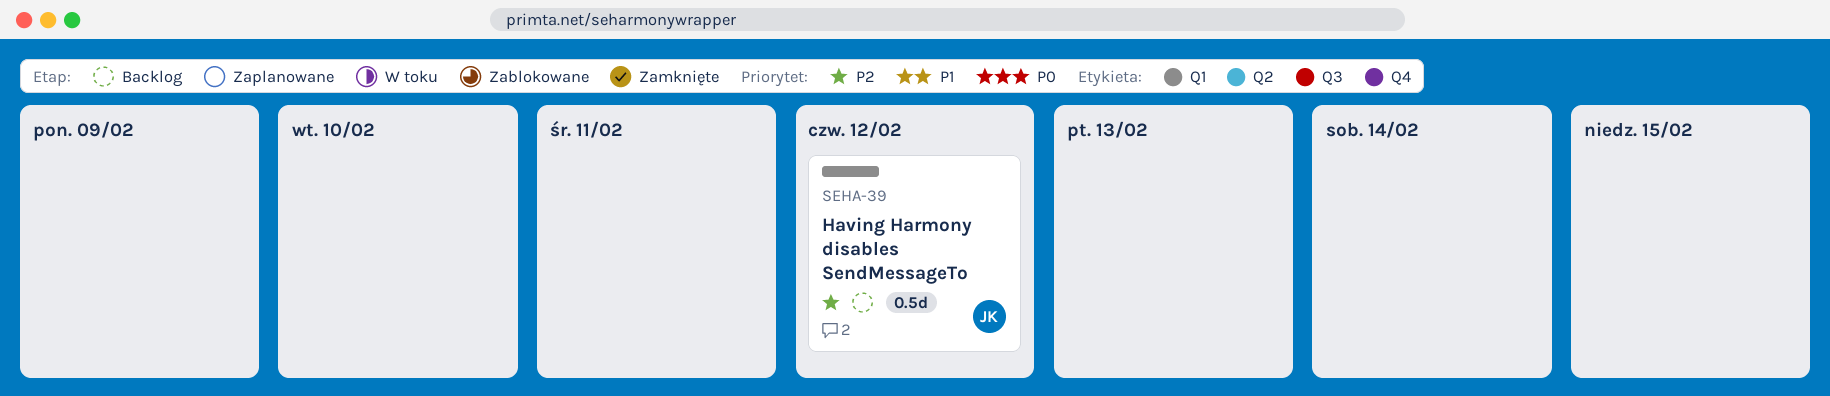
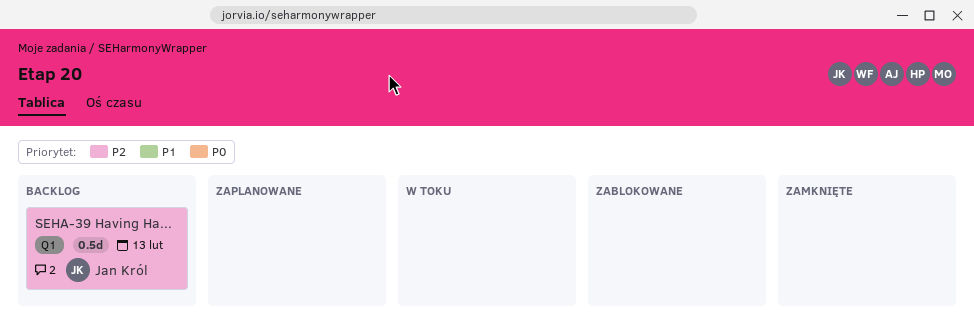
SEHA-39, due: Feb 12 -> Feb 13

